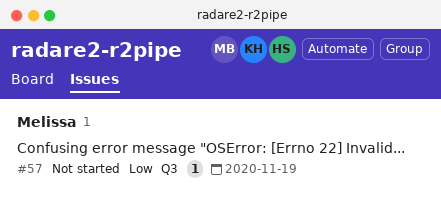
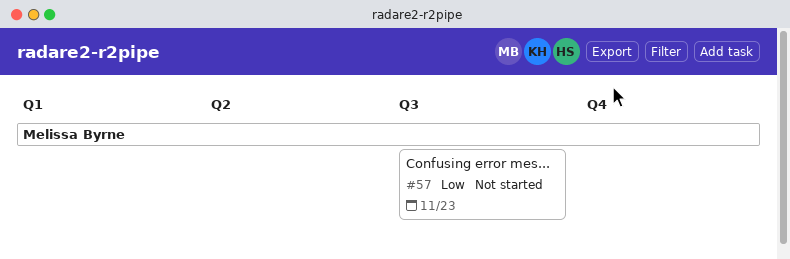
#57, due: Nov 19 -> Nov 23

